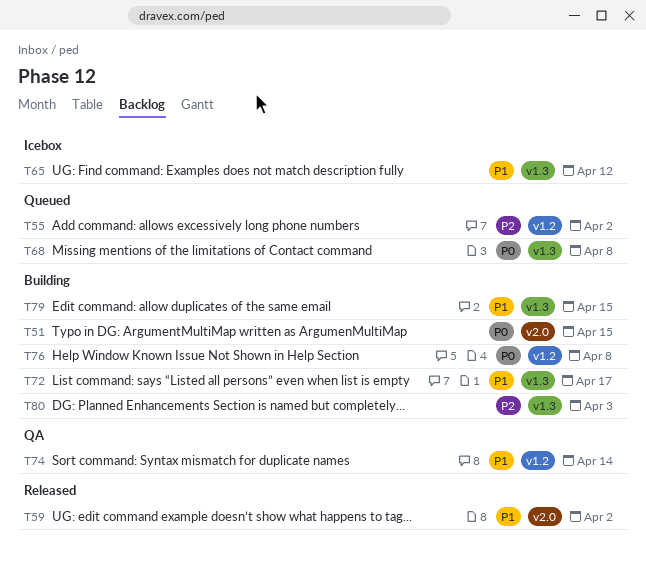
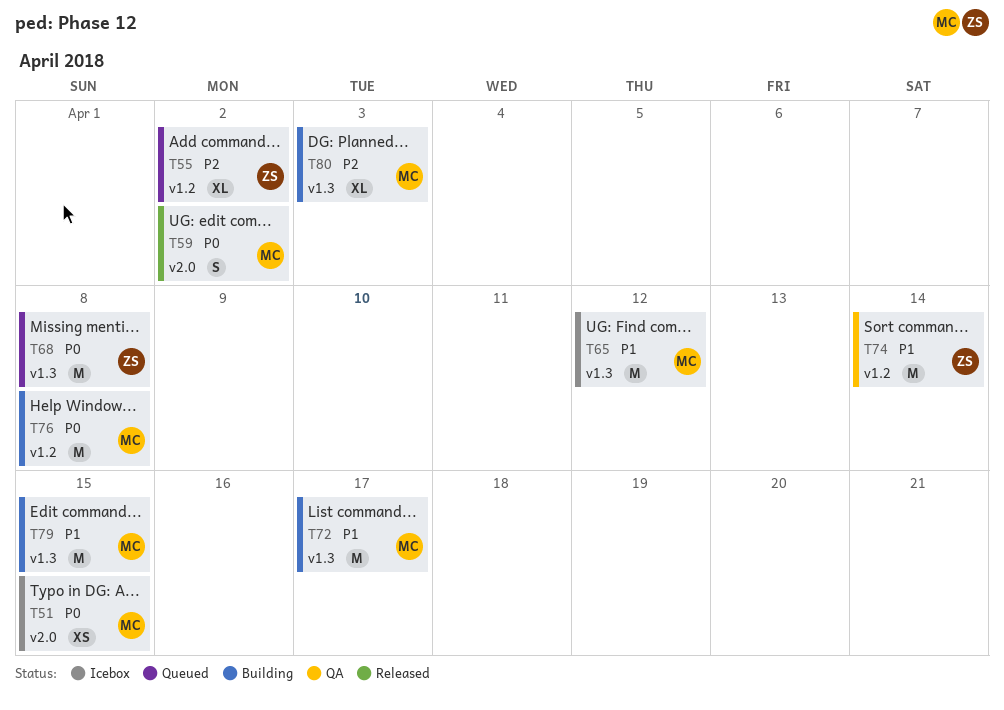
T51, status: Building -> Icebox
T59, priority: P1 -> P0

